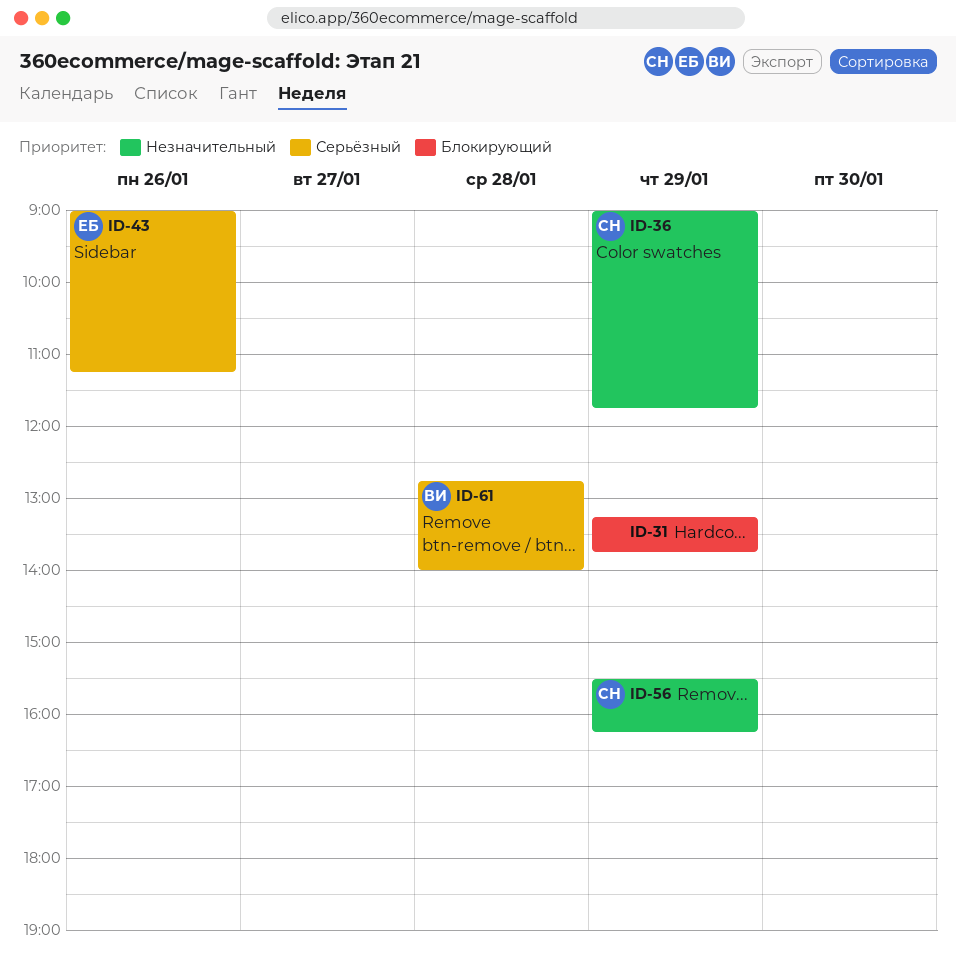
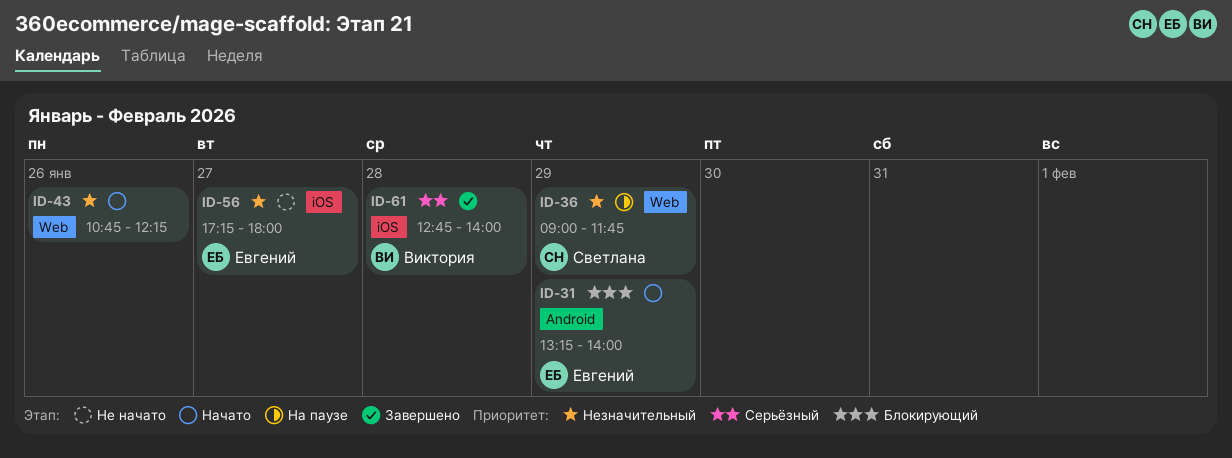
ID-31, owner: none -> Евгений
ID-31, ends: 13:45 -> 14:00
ID-43, owner: Евгений -> none
ID-43, priority: Серьёзный -> Незначительный
ID-43, begins: 09:00 -> 10:45
ID-43, ends: 11:15 -> 12:15
ID-56, owner: Светлана -> Евгений
ID-56, day: Jan 29 -> Jan 27
ID-56, begins: 15:30 -> 17:15
ID-56, ends: 16:15 -> 18:00

